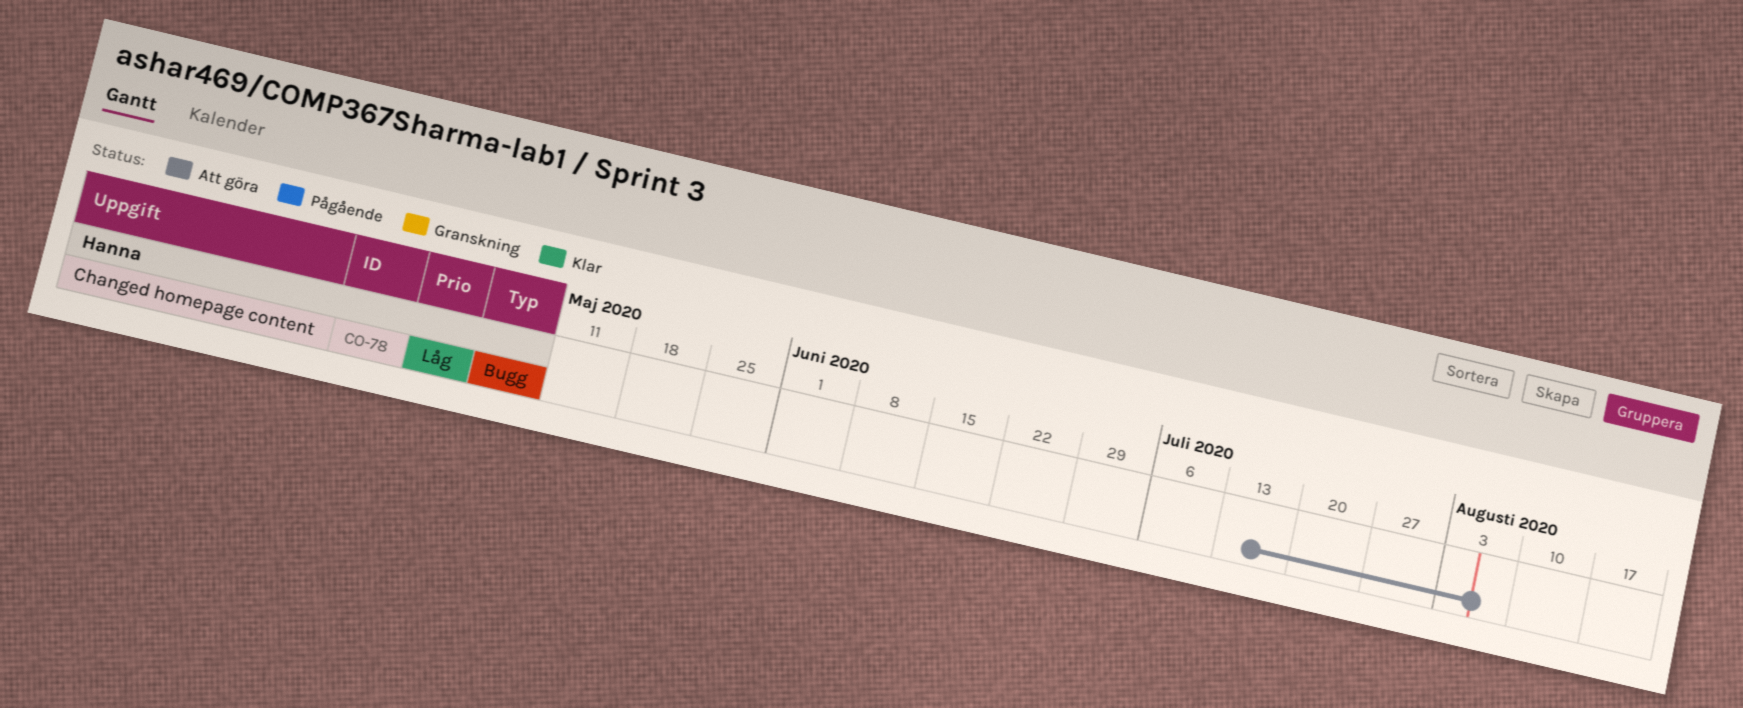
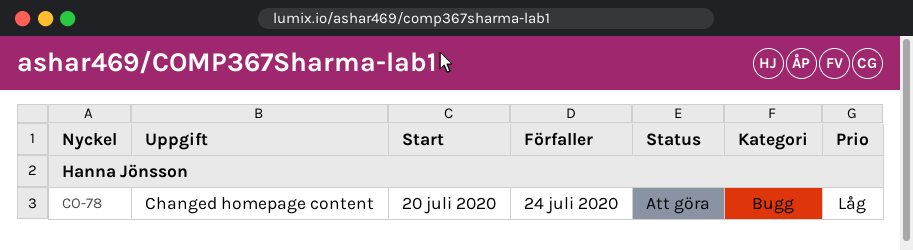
CO-78, start: Jul 13 -> Jul 20
CO-78, due: Aug 7 -> Jul 24

